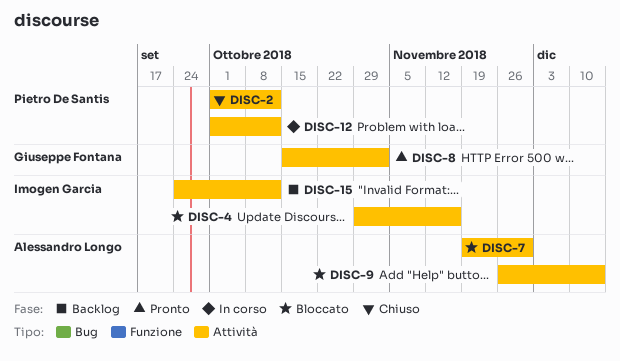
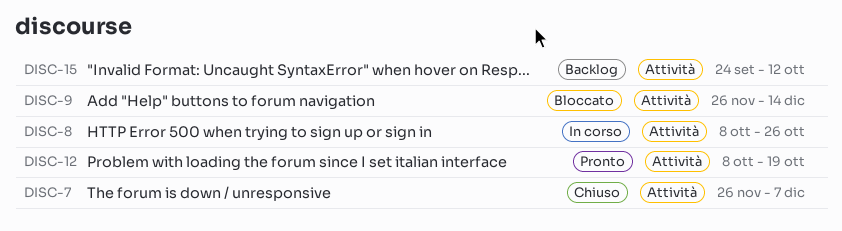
DISC-2: present -> none
DISC-4: present -> none
DISC-7, status: Bloccato -> Chiuso
DISC-7, start: Nov 19 -> Nov 26
DISC-7, due: Nov 30 -> Dec 7
DISC-8, status: Pronto -> In corso
DISC-8, start: Oct 15 -> Oct 8
DISC-8, due: Nov 2 -> Oct 26
DISC-12, status: In corso -> Pronto
DISC-12, start: Oct 1 -> Oct 8
DISC-12, due: Oct 12 -> Oct 19

